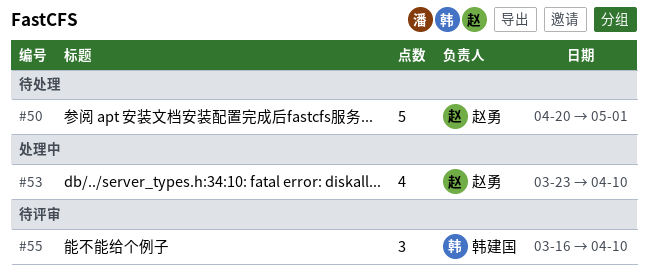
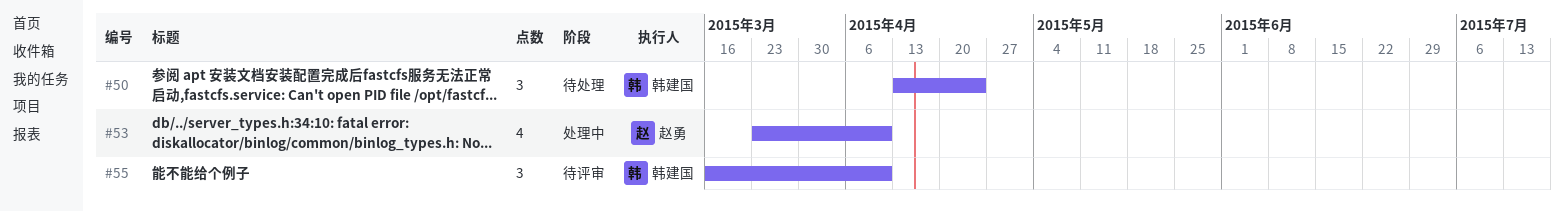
#50, owner: 赵勇 -> 韩建国
#50, estimate: 5 -> 3
#50, start: Apr 20 -> Apr 13
#50, due: May 1 -> Apr 24

